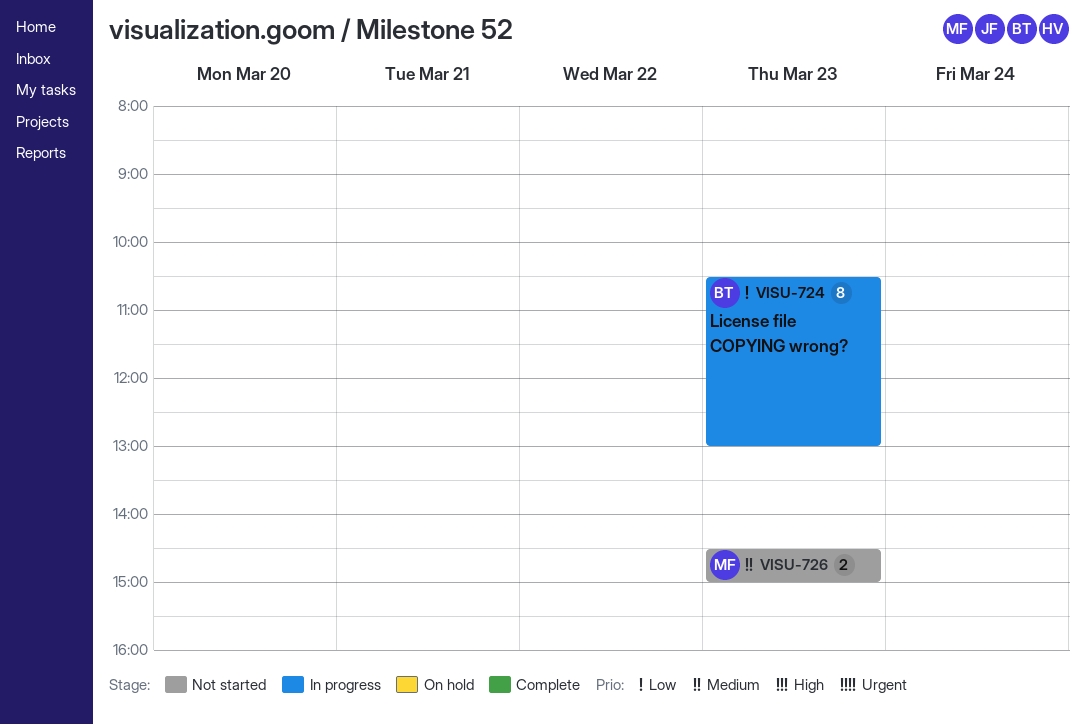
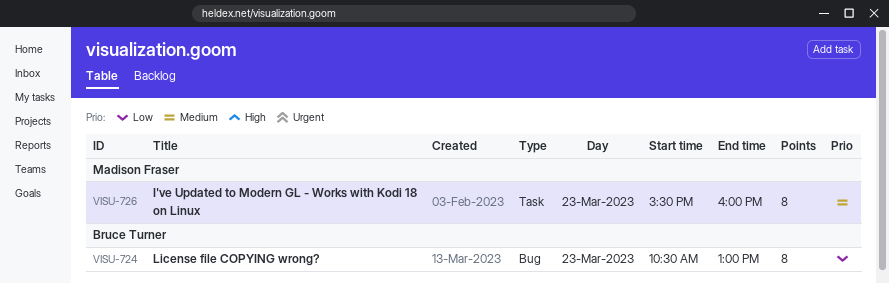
VISU-726, estimate: 2 -> 8
VISU-726, begins: 14:30 -> 15:30
VISU-726, ends: 15:00 -> 16:00

